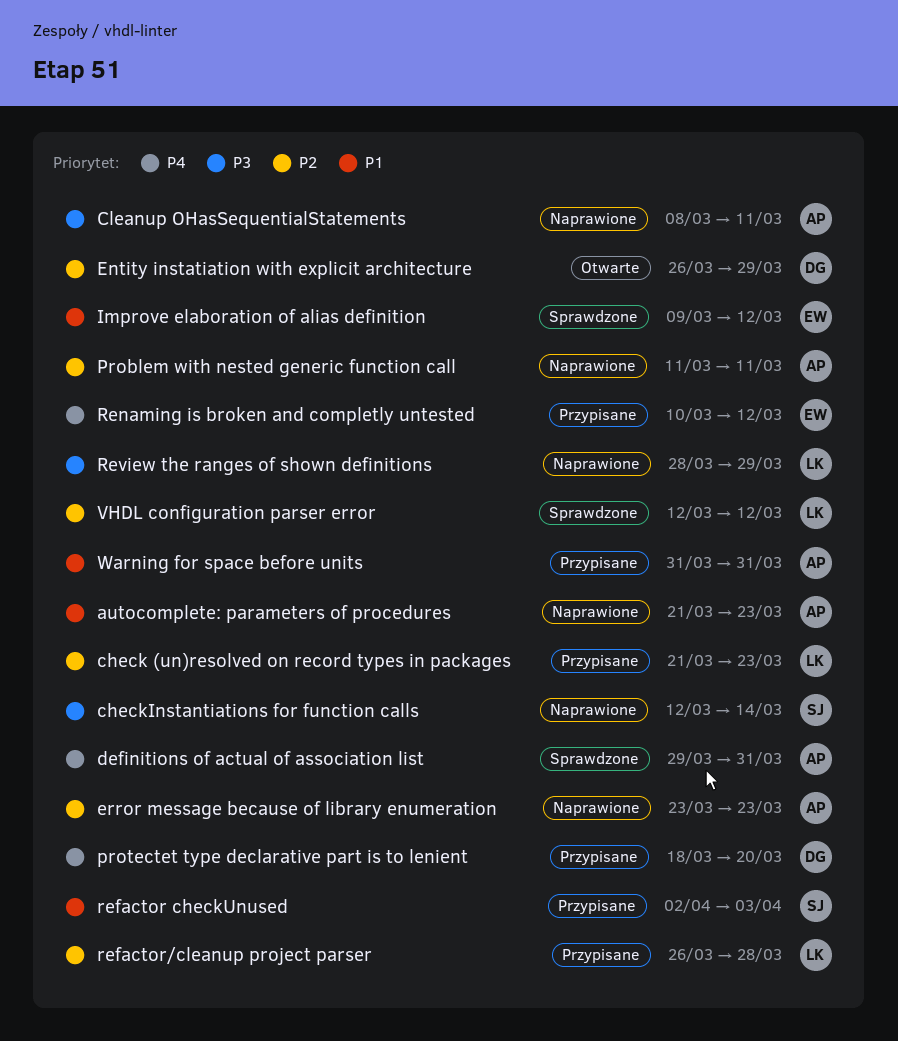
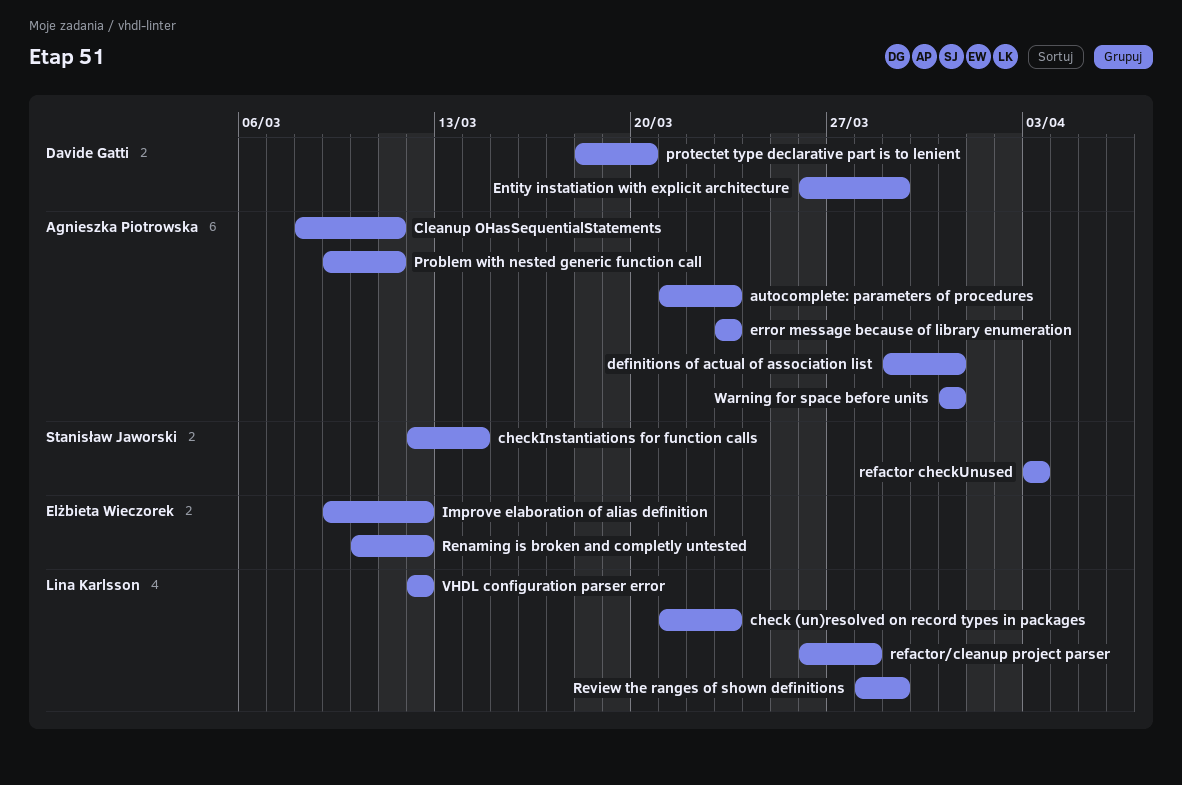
Problem with nested generic function call, start: Mar 11 -> Mar 9
refactor checkUnused, start: Apr 2 -> Apr 3

